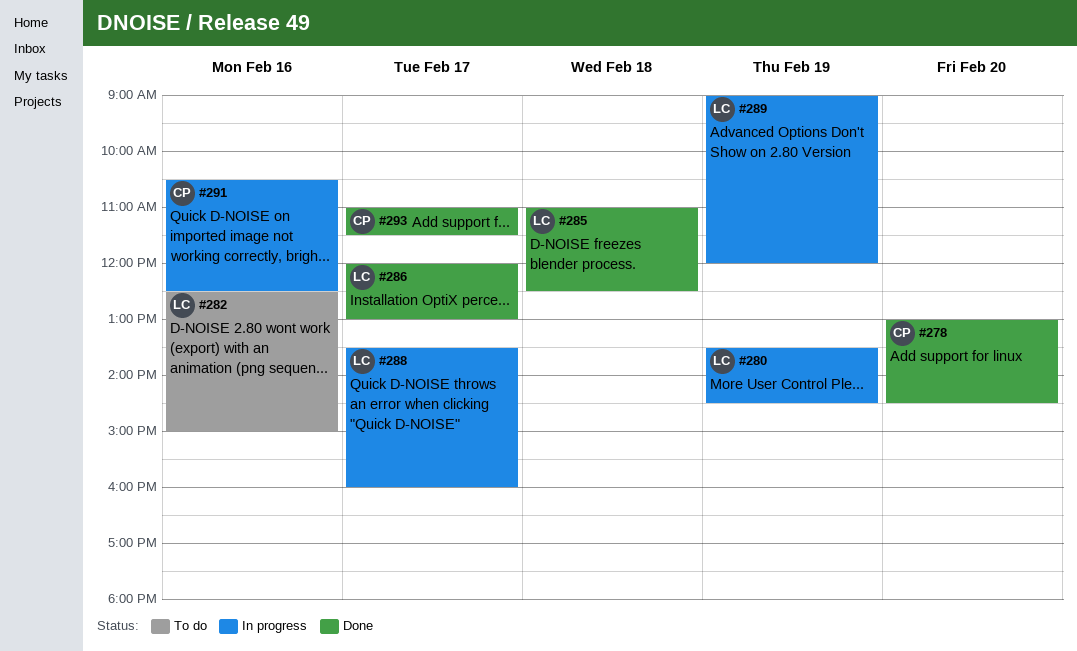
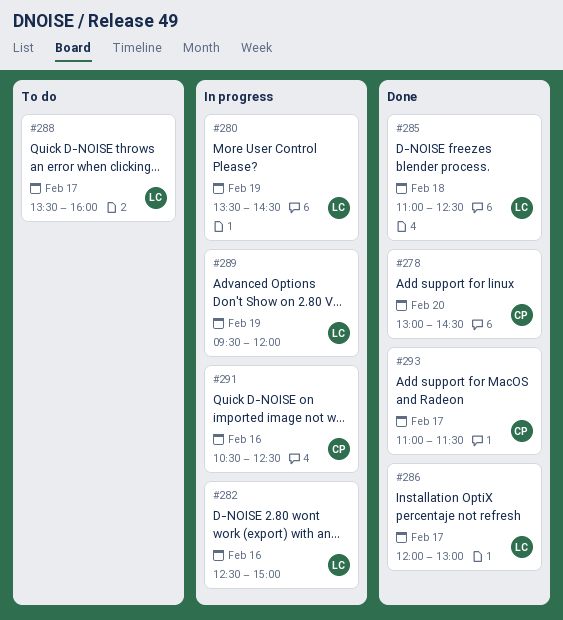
#282, status: To do -> In progress
#288, status: In progress -> To do
#289, begins: 09:00 -> 09:30

